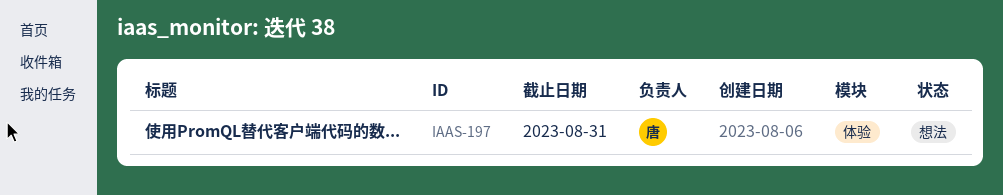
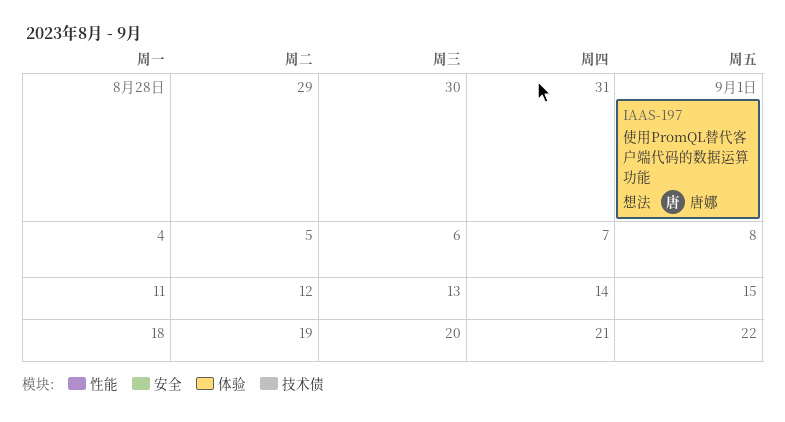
IAAS-197, due: Aug 31 -> Sep 1

